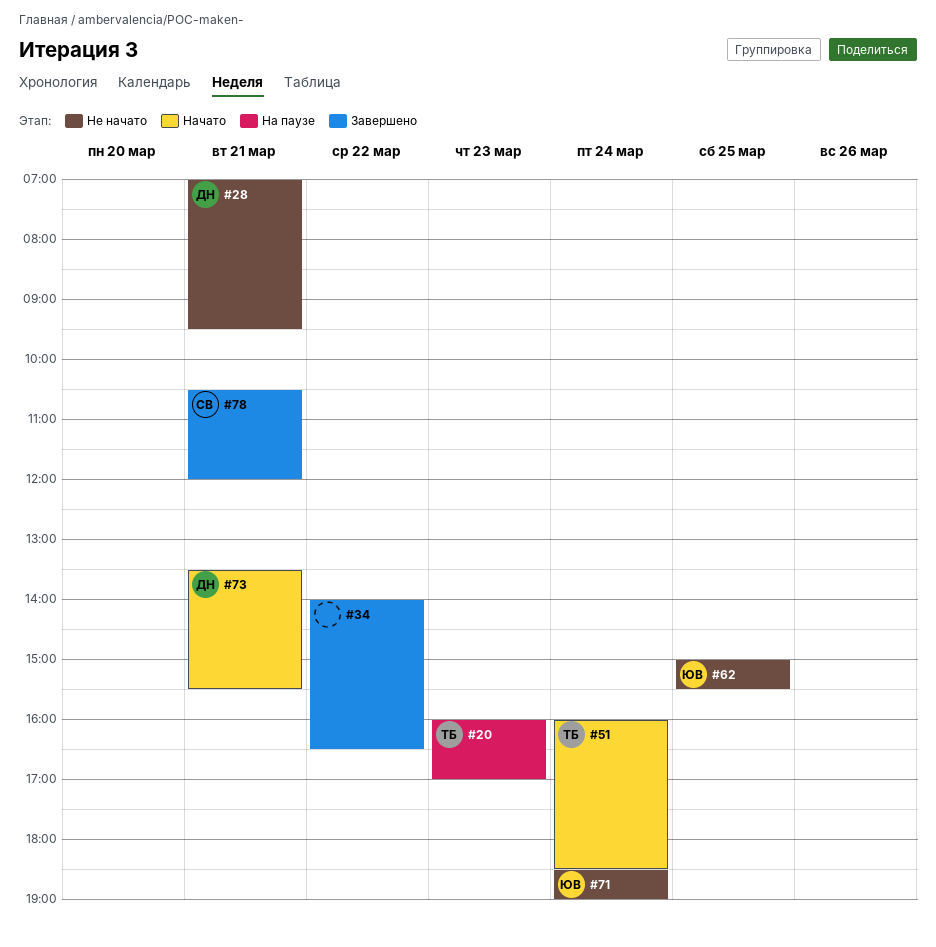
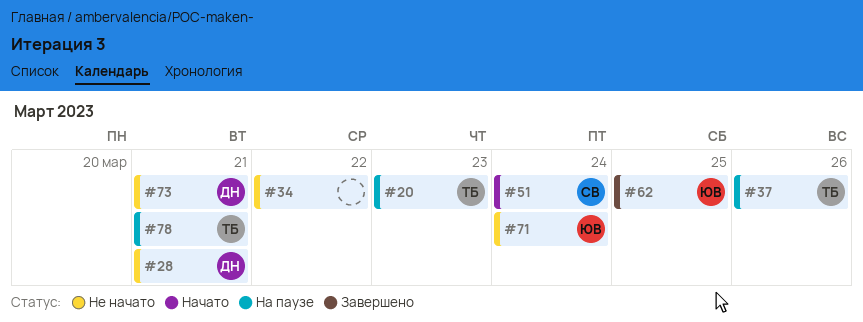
#34, status: Завершено -> Не начато
#37: none -> present
#51, owner: ТБ -> СВ
#62, status: Не начато -> Завершено
#73, status: Начато -> Не начато
#78, status: Завершено -> На паузе
#78, owner: СВ -> ТБ

